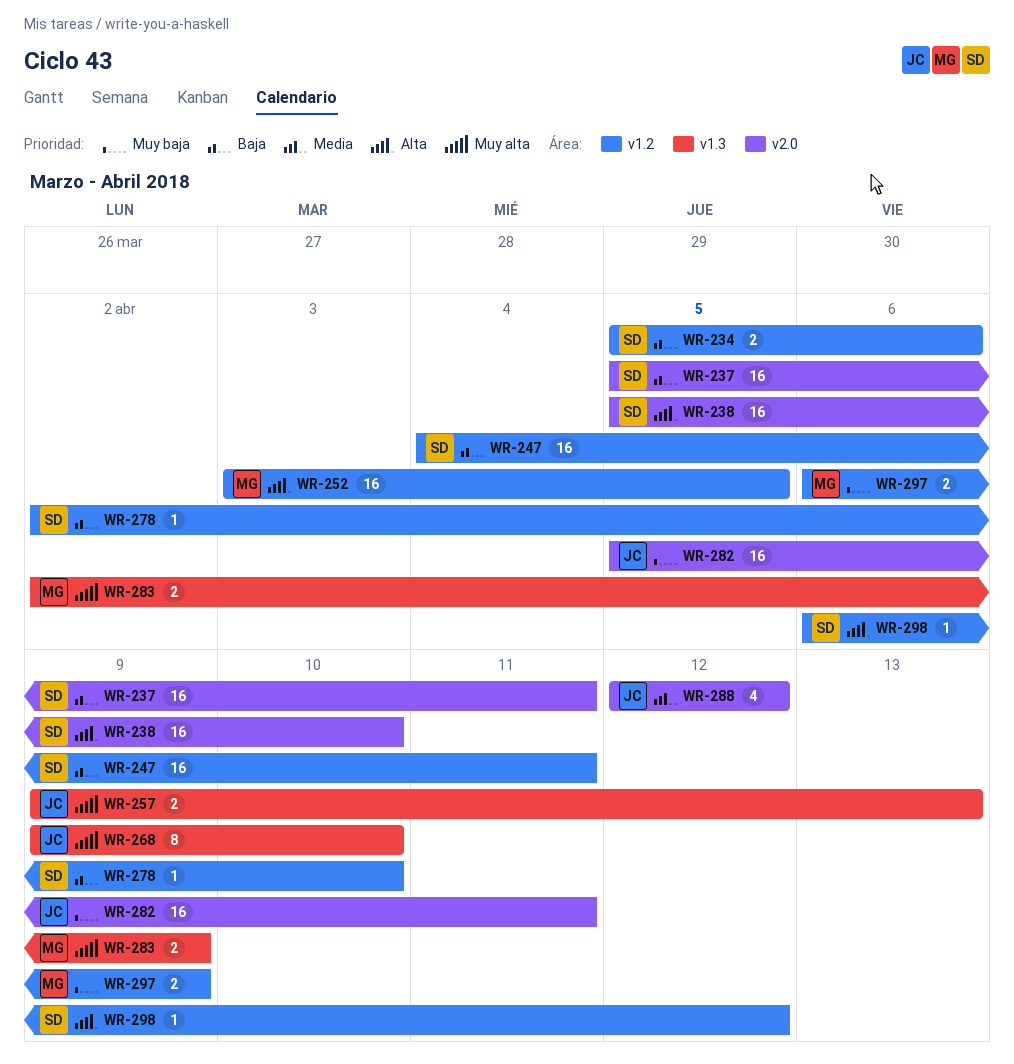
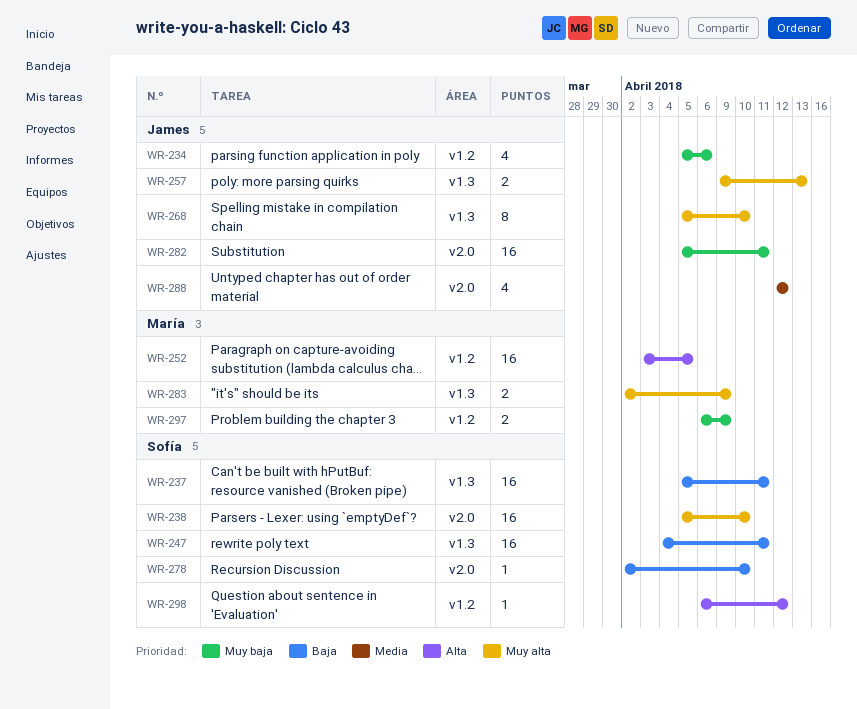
WR-234, owner: Sofía -> James
WR-234, priority: Baja -> Muy baja
WR-234, estimate: 2 -> 4
WR-237, label: v2.0 -> v1.3
WR-238, priority: Alta -> Muy alta
WR-247, label: v1.2 -> v1.3
WR-268, start: Apr 9 -> Apr 5
WR-278, label: v1.2 -> v2.0

